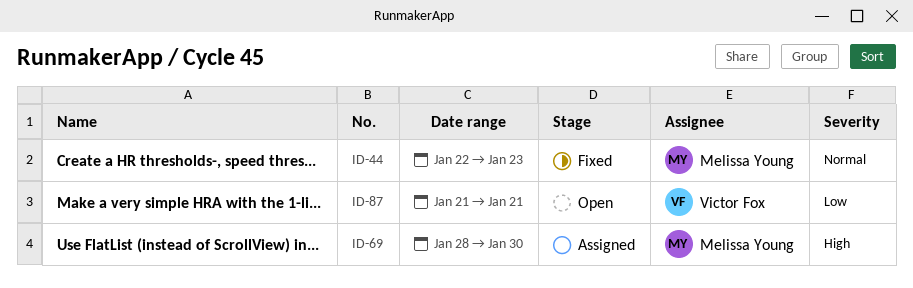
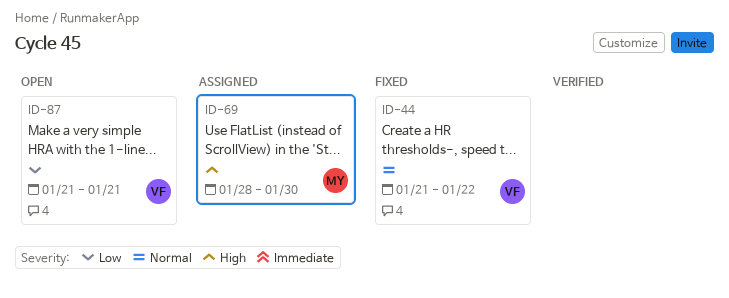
ID-44, owner: Melissa Young -> Victor Fox
ID-44, start: Jan 22 -> Jan 21
ID-44, due: Jan 23 -> Jan 22

